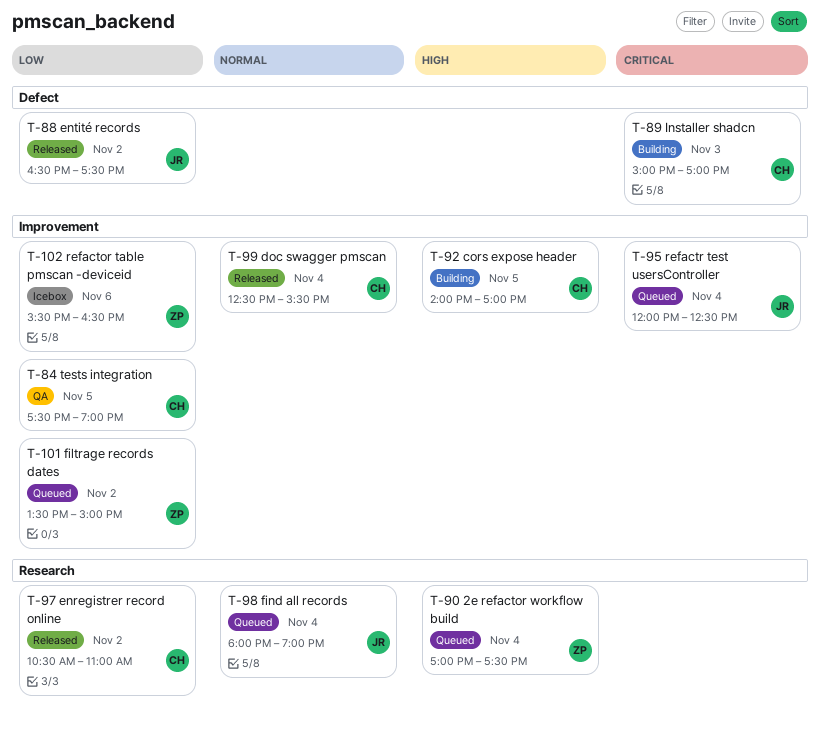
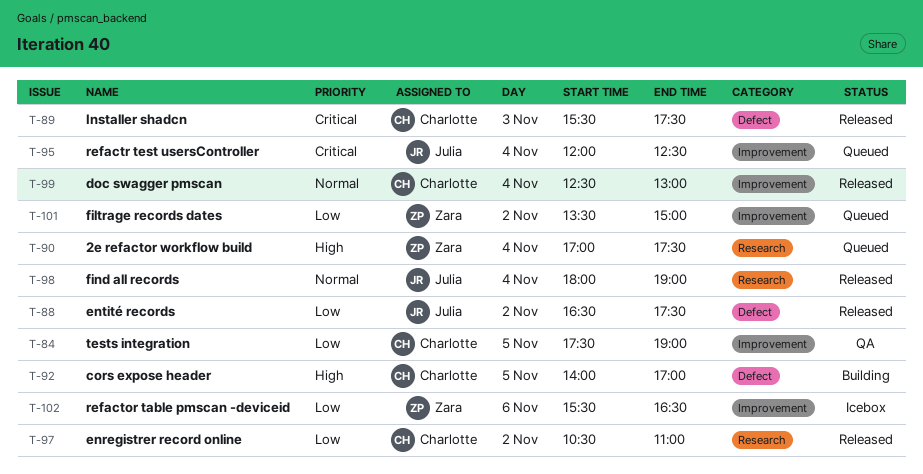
T-89, status: Building -> Released
T-89, begins: 15:00 -> 15:30
T-89, ends: 17:00 -> 17:30
T-92, label: Improvement -> Defect
T-98, status: Queued -> Released
T-99, ends: 15:30 -> 13:00

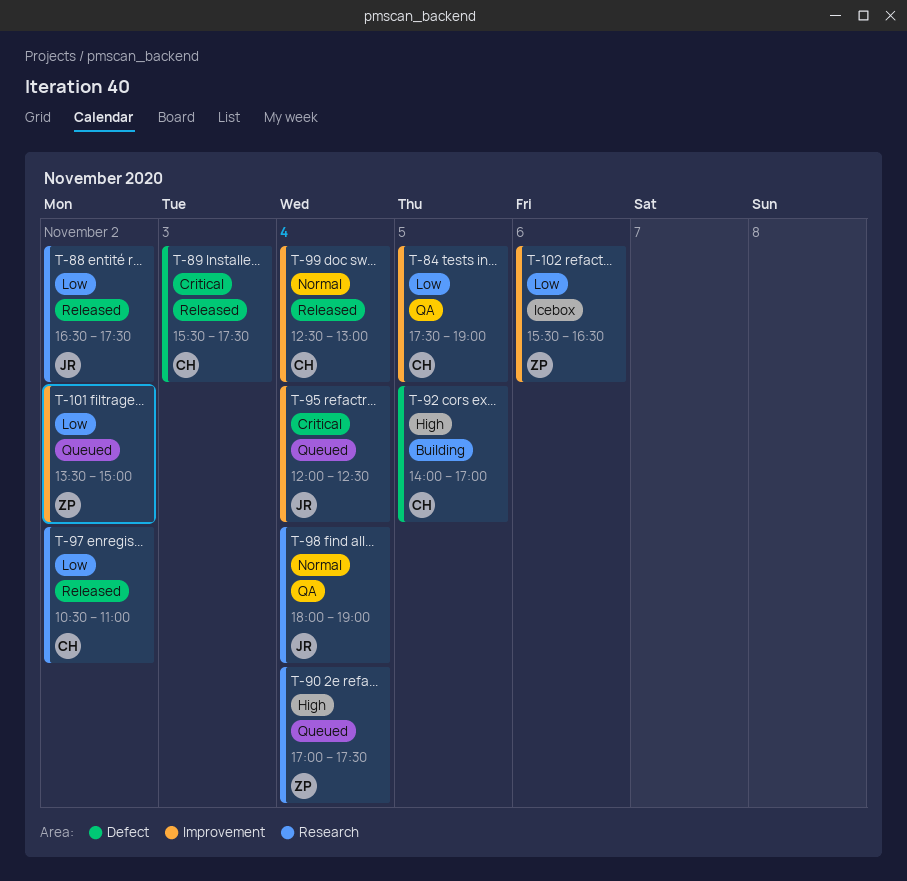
T-88, label: Defect -> Research
T-98, status: Released -> QA

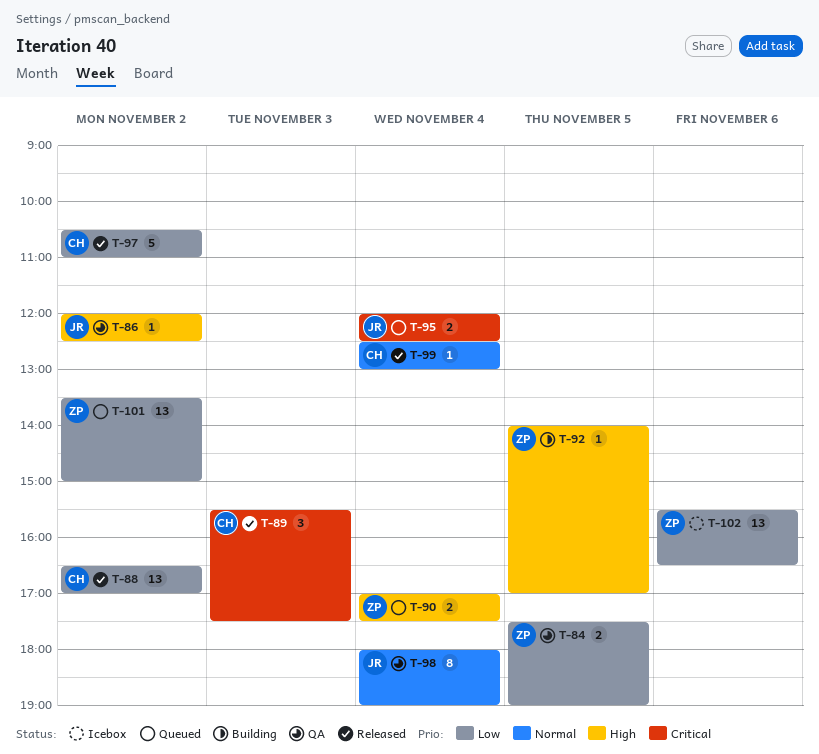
T-84, owner: CH -> ZP
T-86: none -> present
T-88, owner: JR -> CH
T-88, ends: 17:30 -> 17:00
T-92, owner: CH -> ZP

